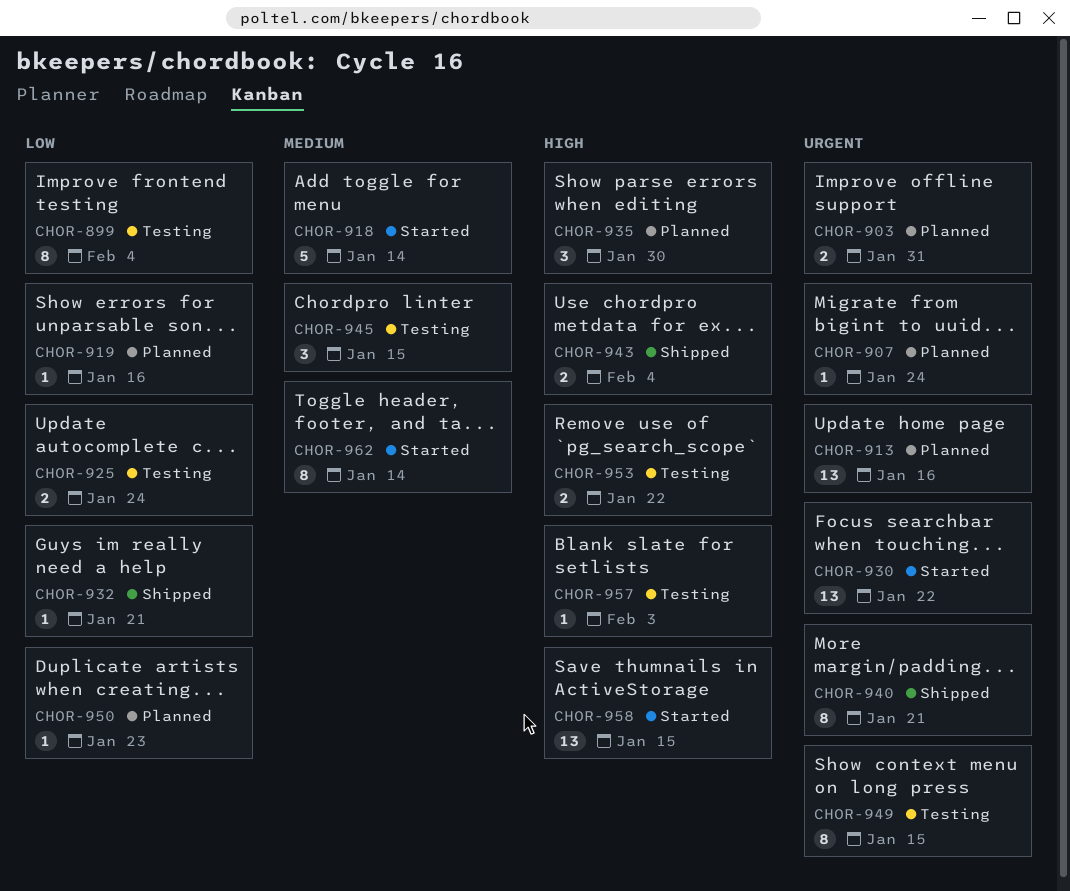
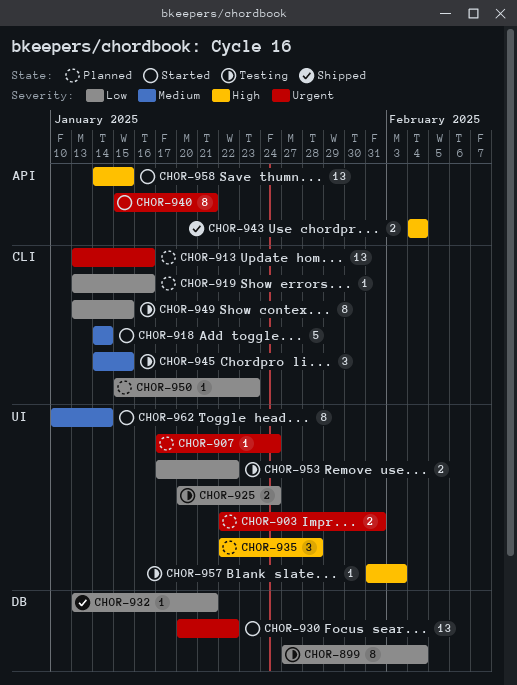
CHOR-935, due: Jan 30 -> Jan 28
CHOR-940, status: Shipped -> Started
CHOR-949, priority: Urgent -> Low
CHOR-953, priority: High -> Low

